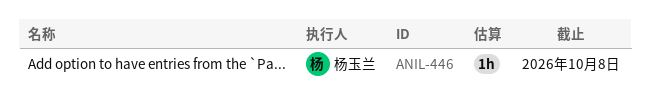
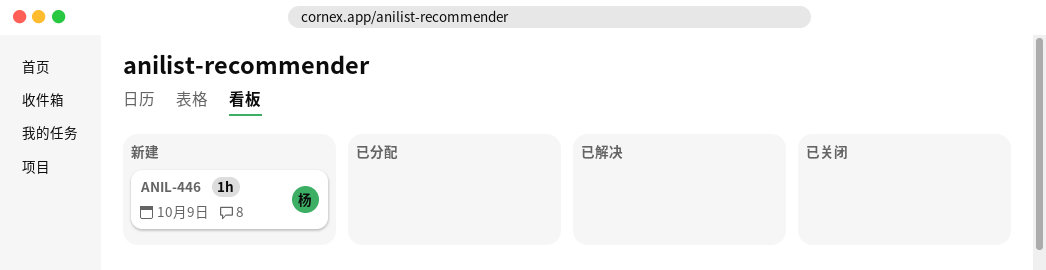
ANIL-446, due: Oct 8 -> Oct 9

